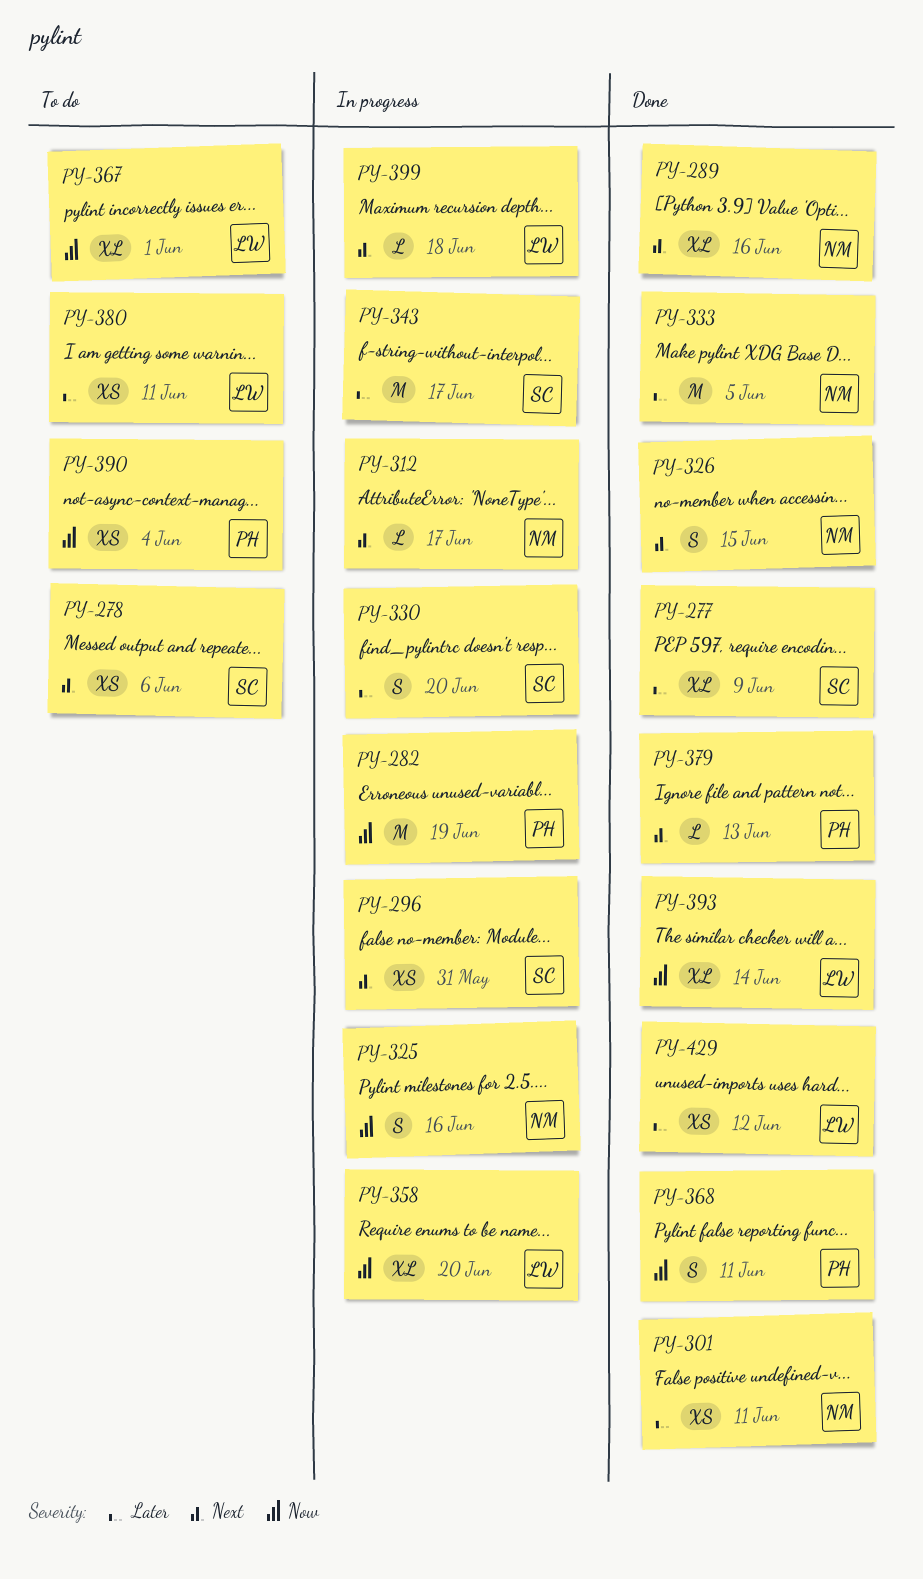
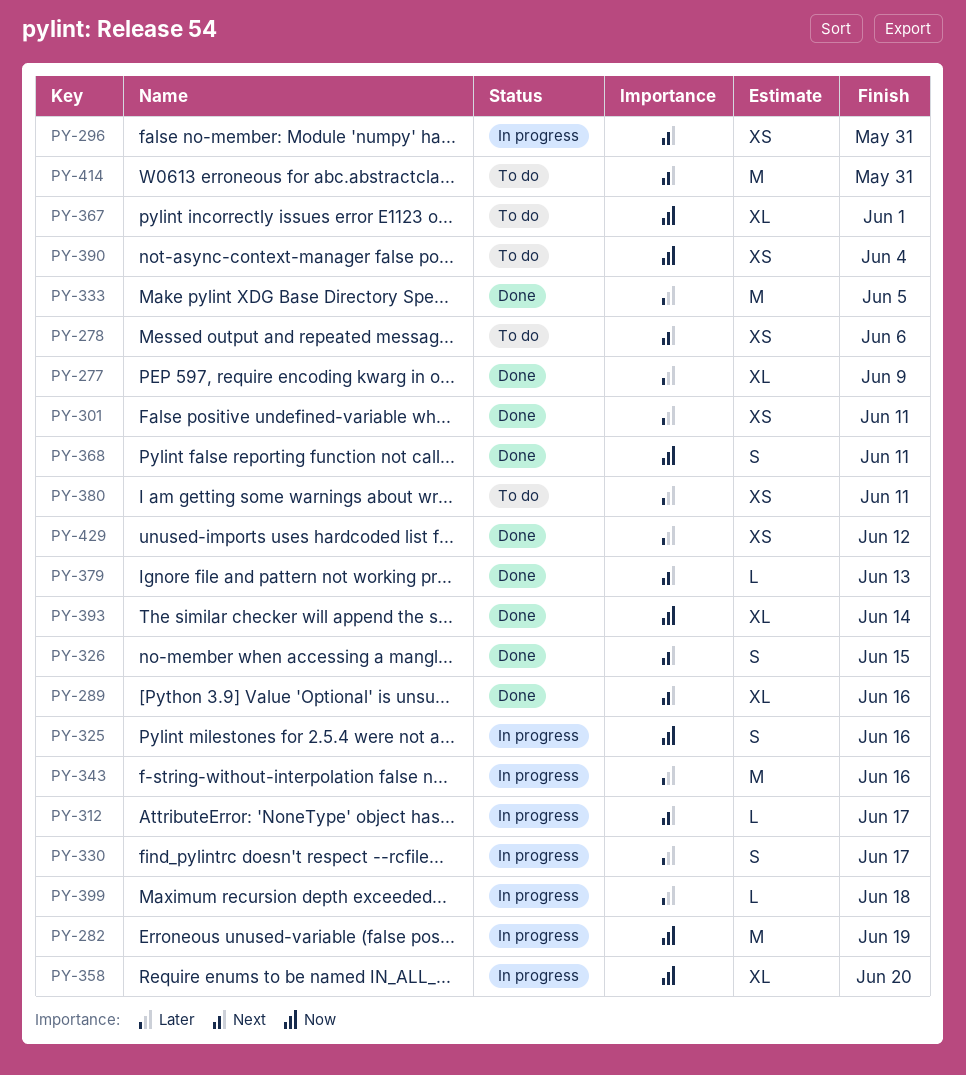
PY-330, due: Jun 20 -> Jun 17
PY-343, due: Jun 17 -> Jun 16
PY-399, priority: Next -> Later
PY-414: none -> present

